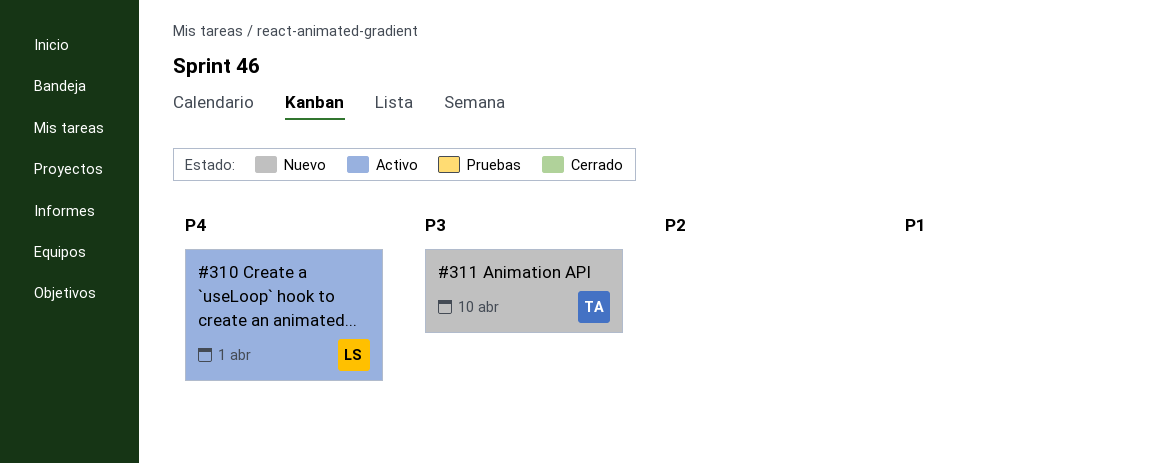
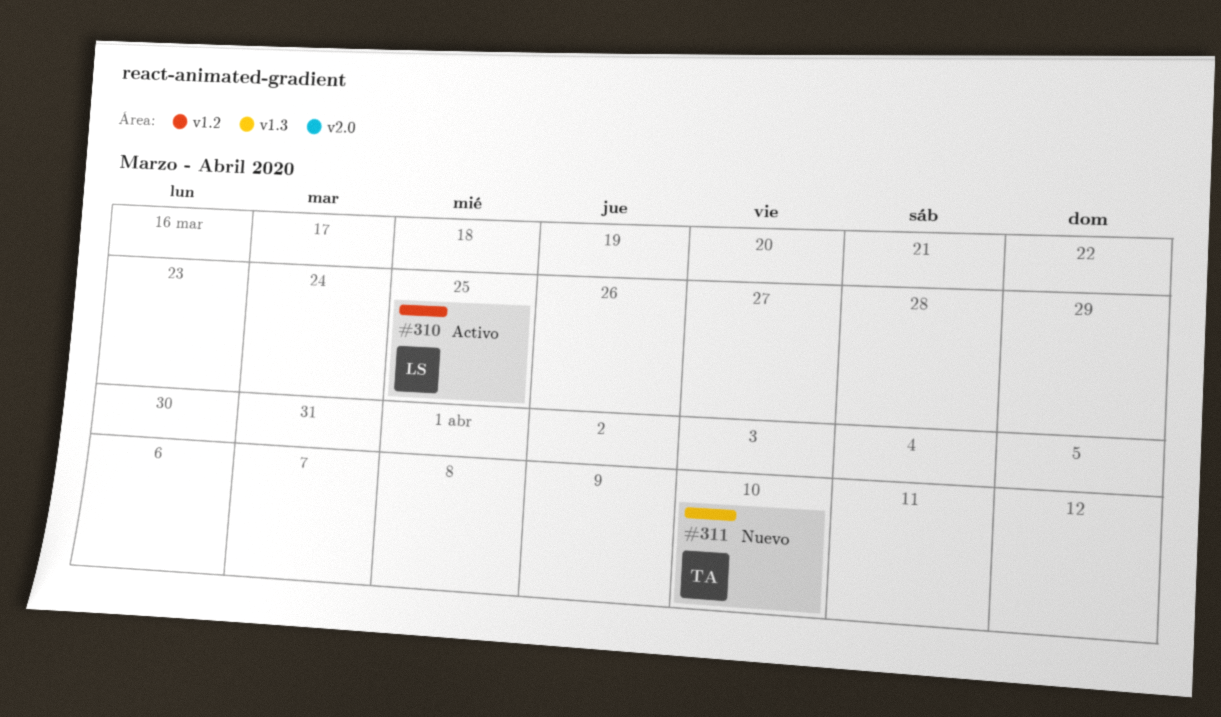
#310, due: Apr 1 -> Mar 25

